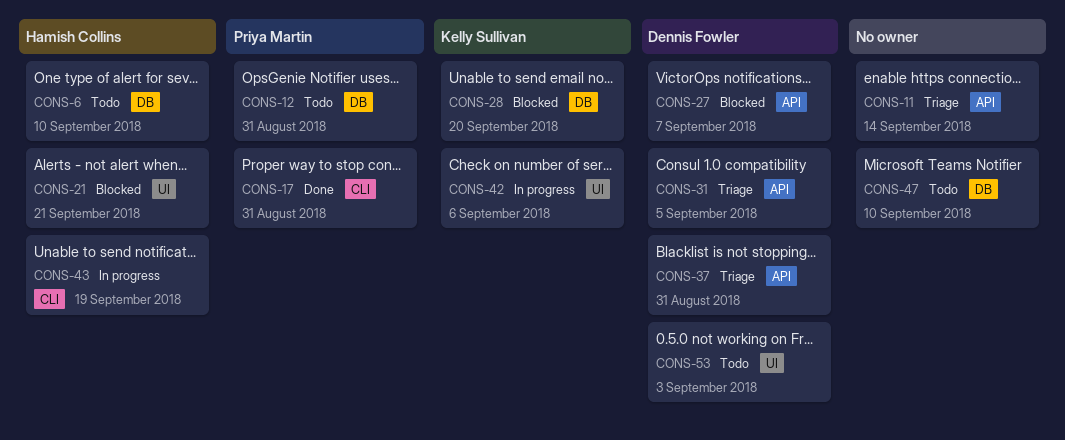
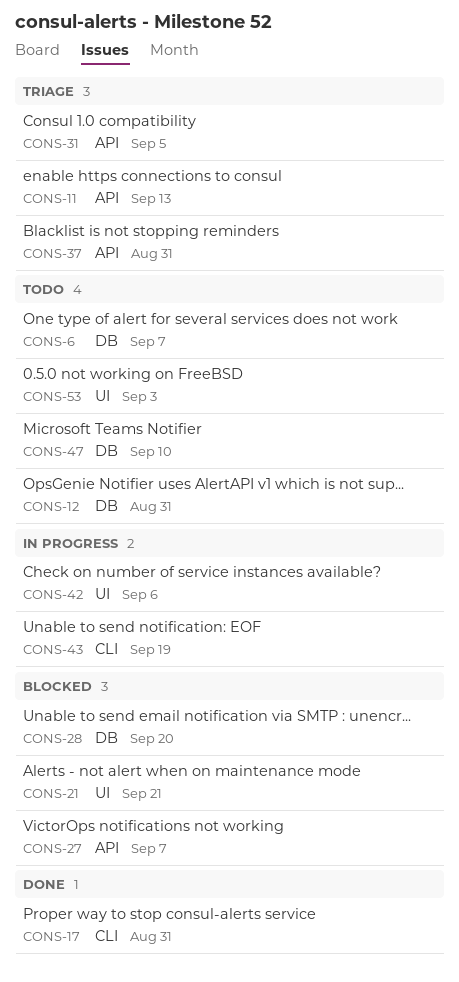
CONS-6, due: Sep 10 -> Sep 7
CONS-11, due: Sep 14 -> Sep 13

